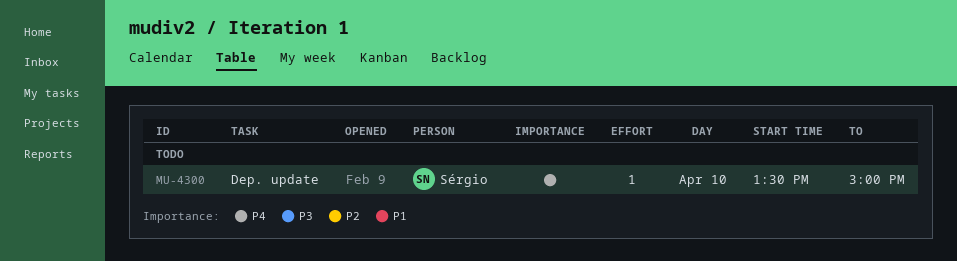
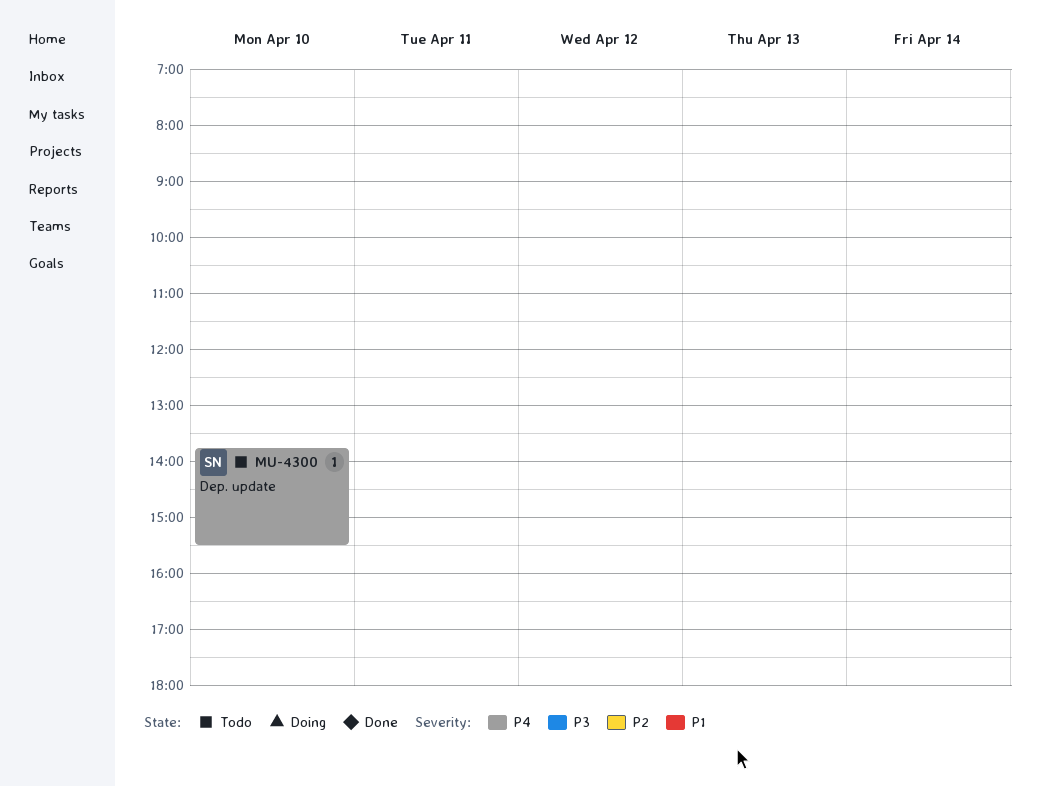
MU-4300, begins: 13:30 -> 13:45
MU-4300, ends: 15:00 -> 15:30

